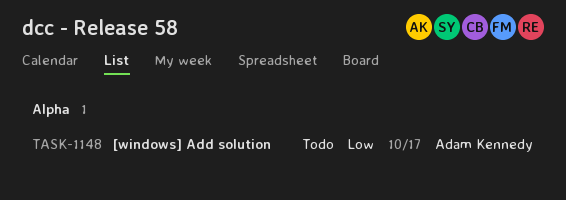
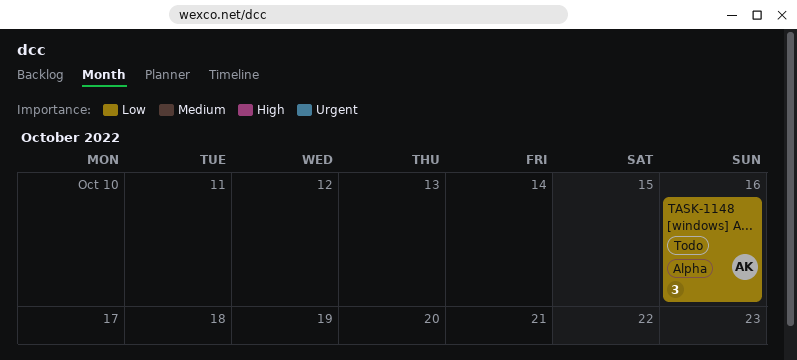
TASK-1148, due: Oct 17 -> Oct 16

